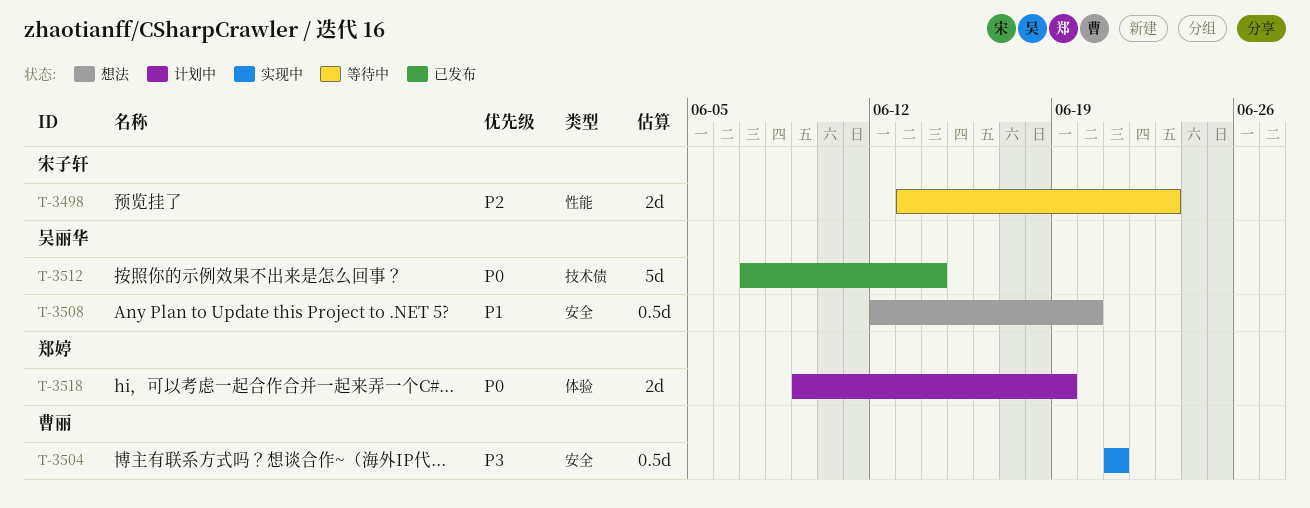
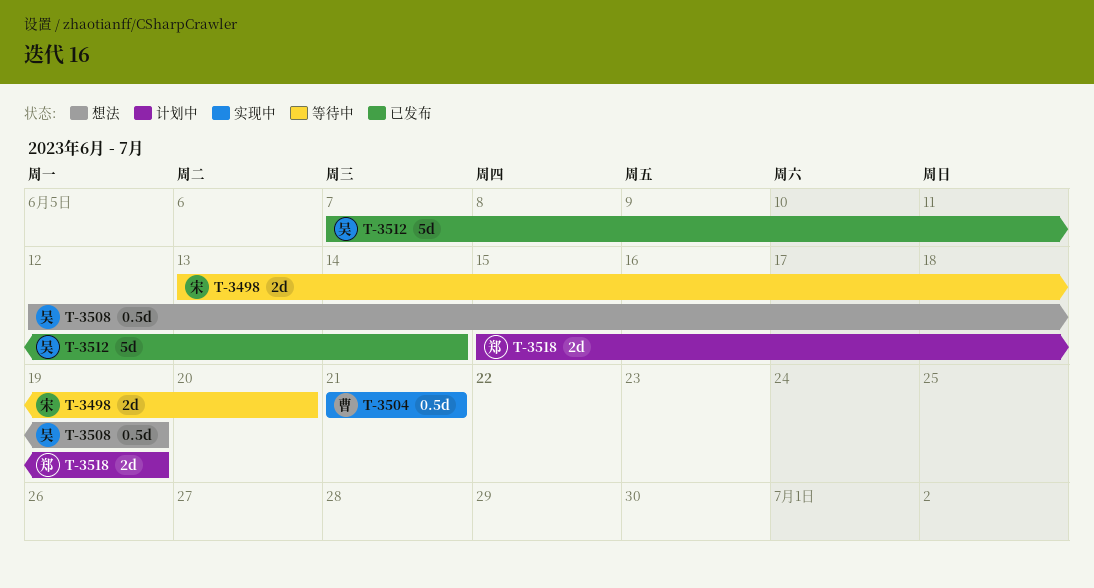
T-3498, due: Jun 23 -> Jun 20
T-3508, due: Jun 20 -> Jun 19
T-3518, start: Jun 9 -> Jun 15

